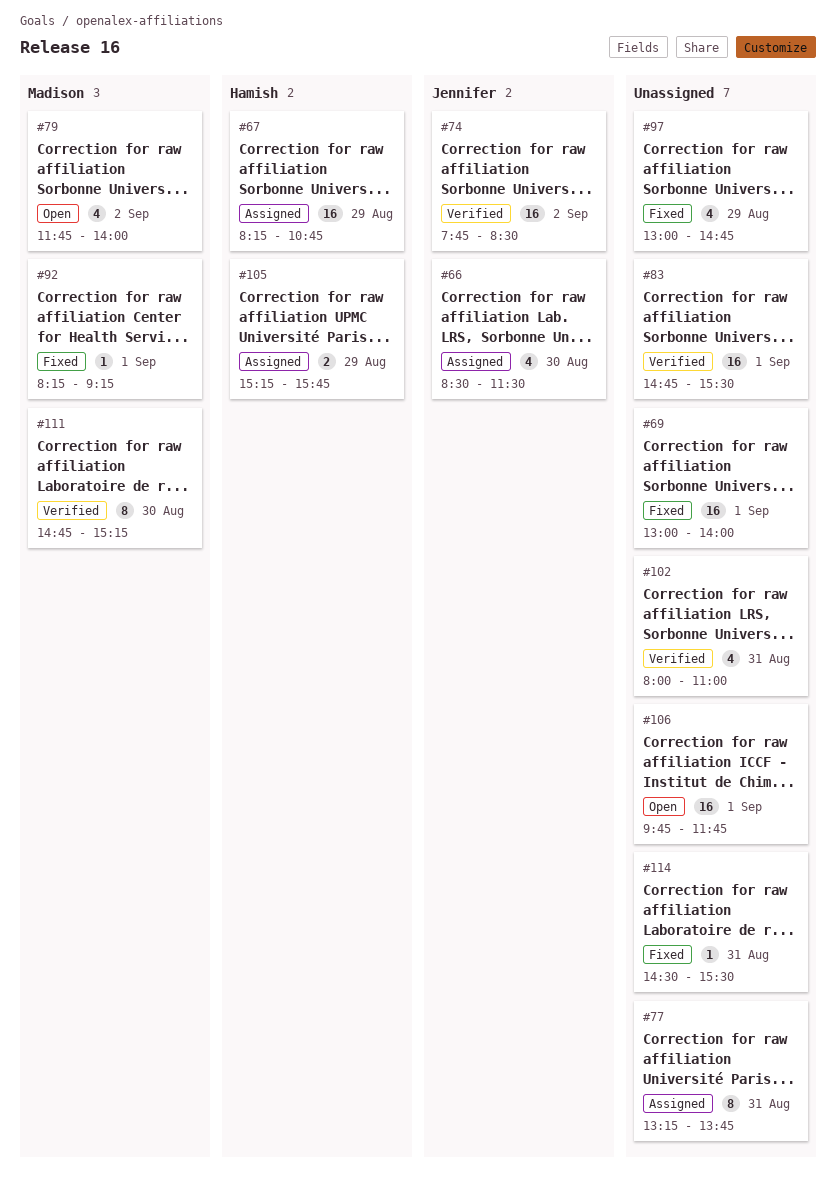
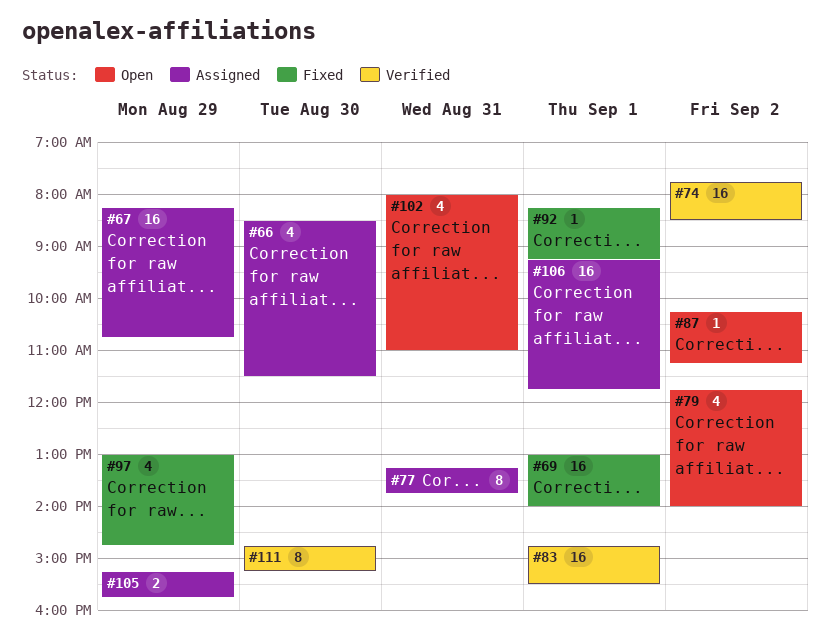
#87: none -> present
#102, status: Verified -> Open
#106, status: Open -> Assigned
#106, begins: 09:45 -> 09:15
#114: present -> none

